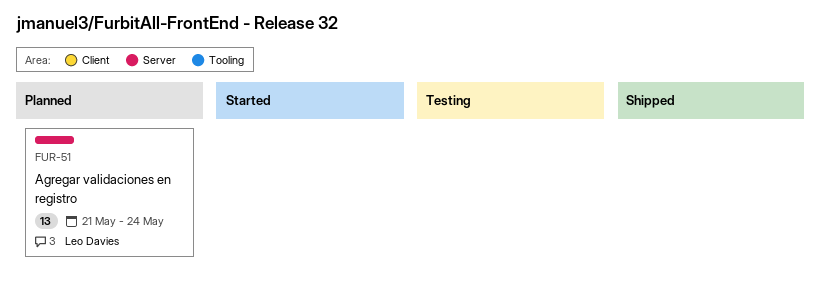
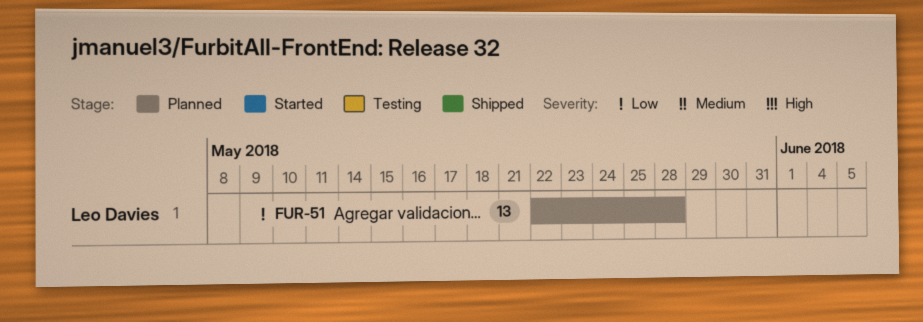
FUR-51, start: May 21 -> May 22
FUR-51, due: May 24 -> May 28

